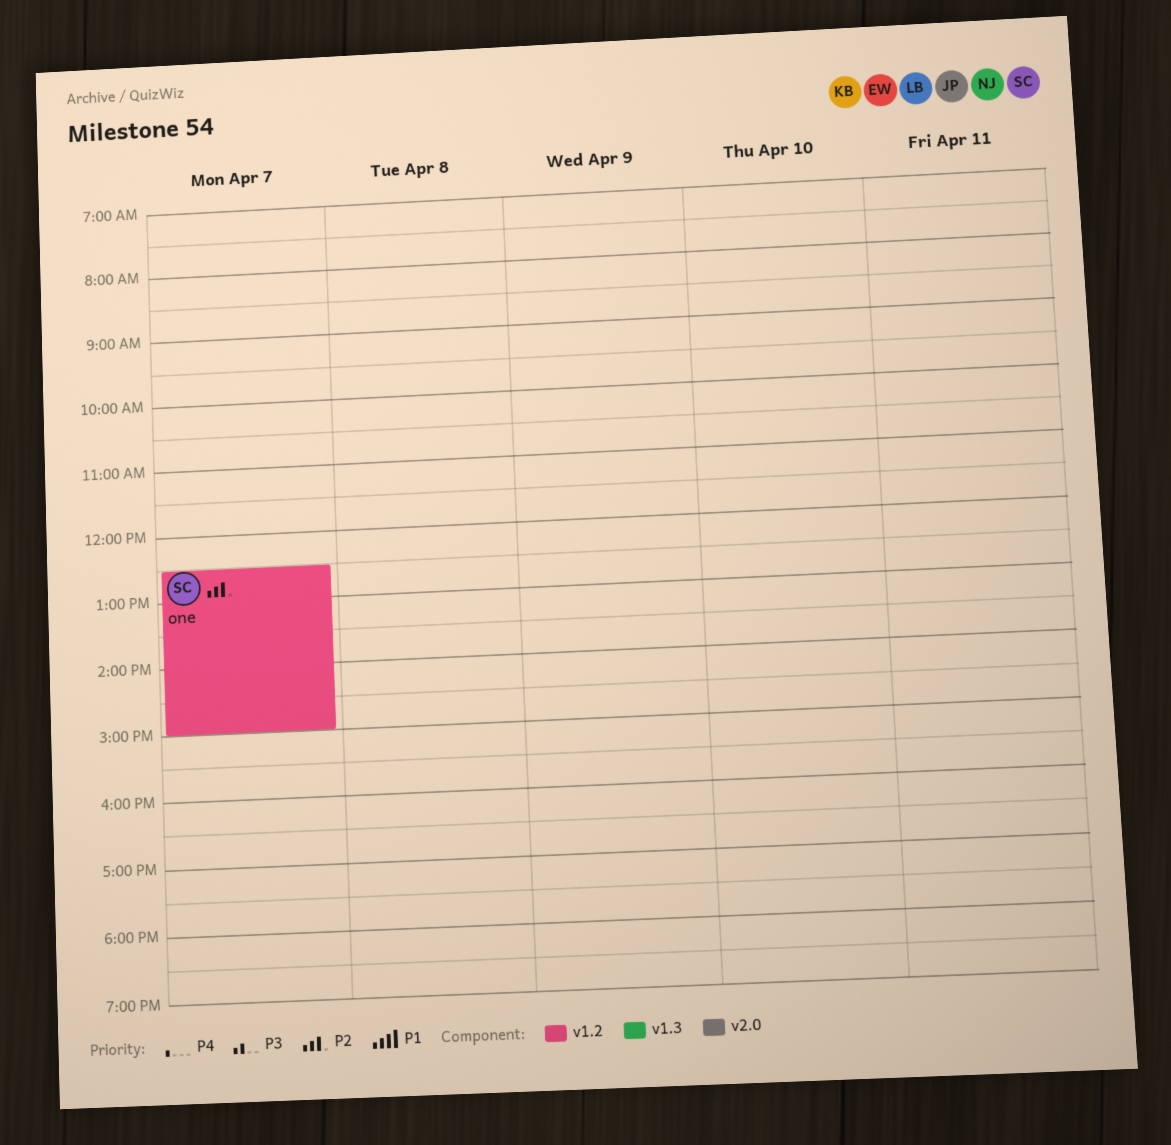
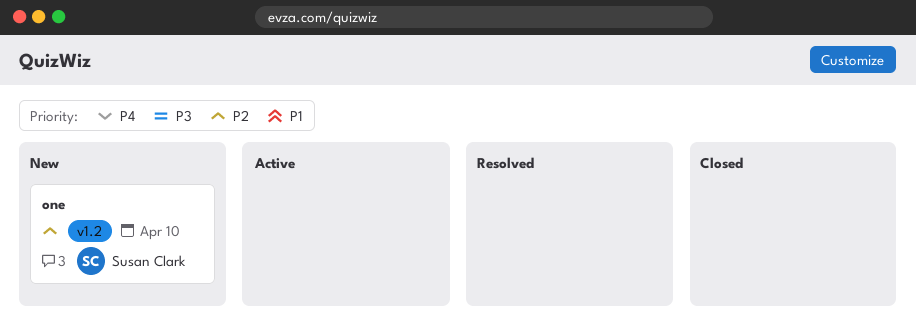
one, day: Apr 7 -> Apr 10

